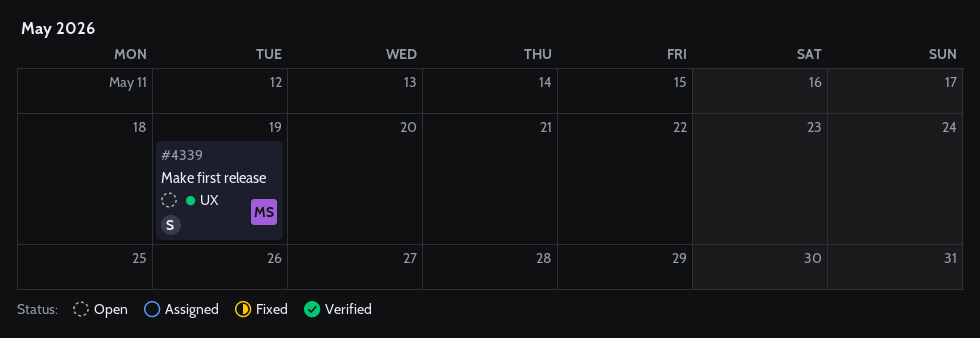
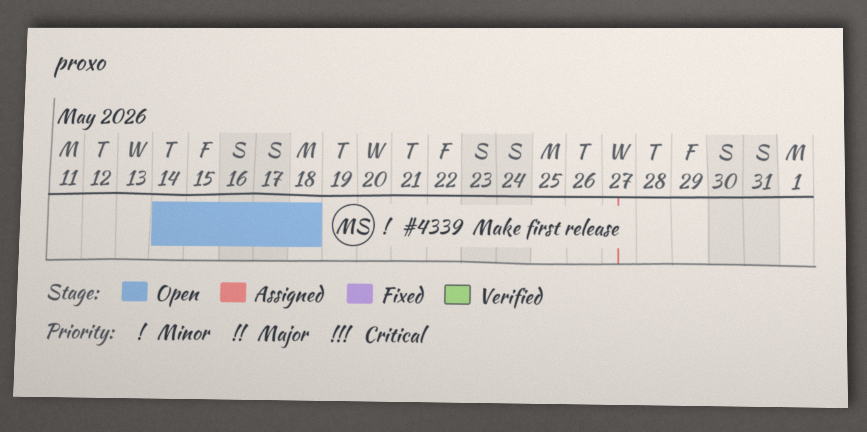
#4339, due: May 19 -> May 18

